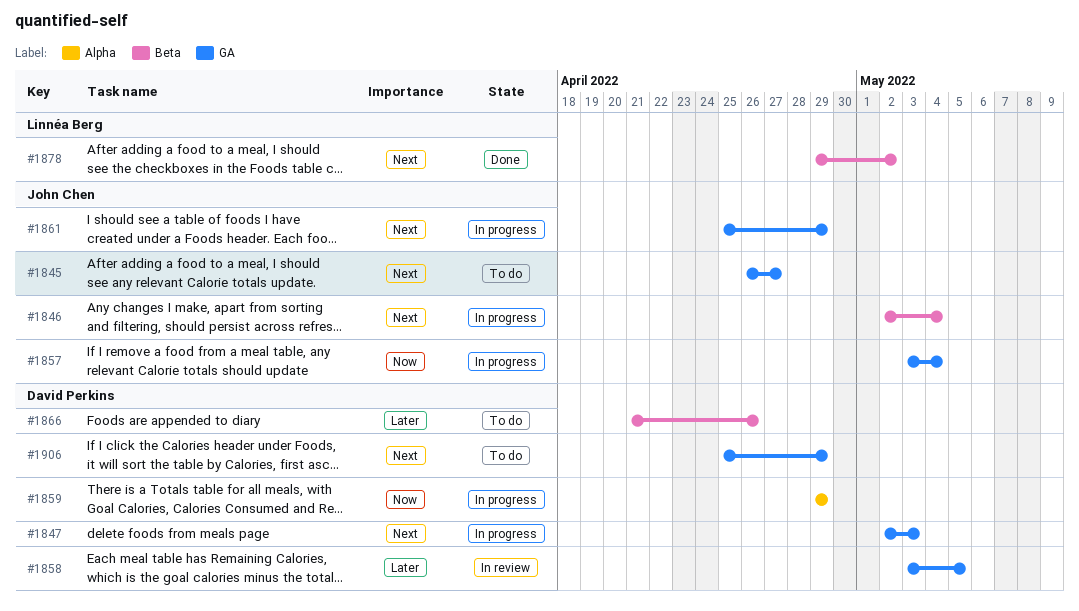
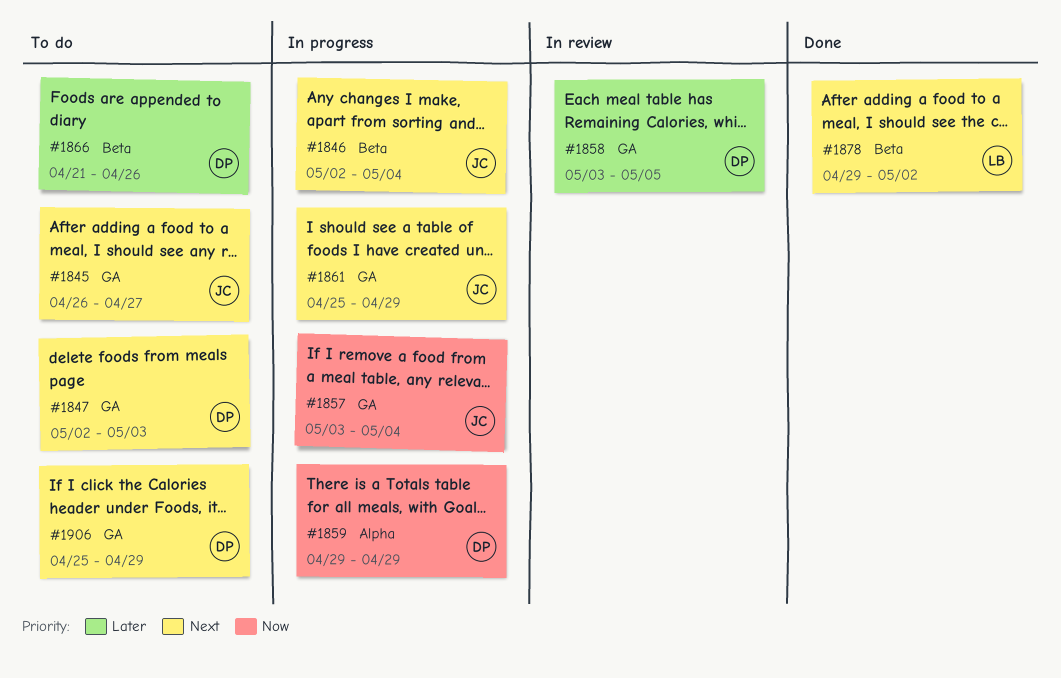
#1847, status: In progress -> To do

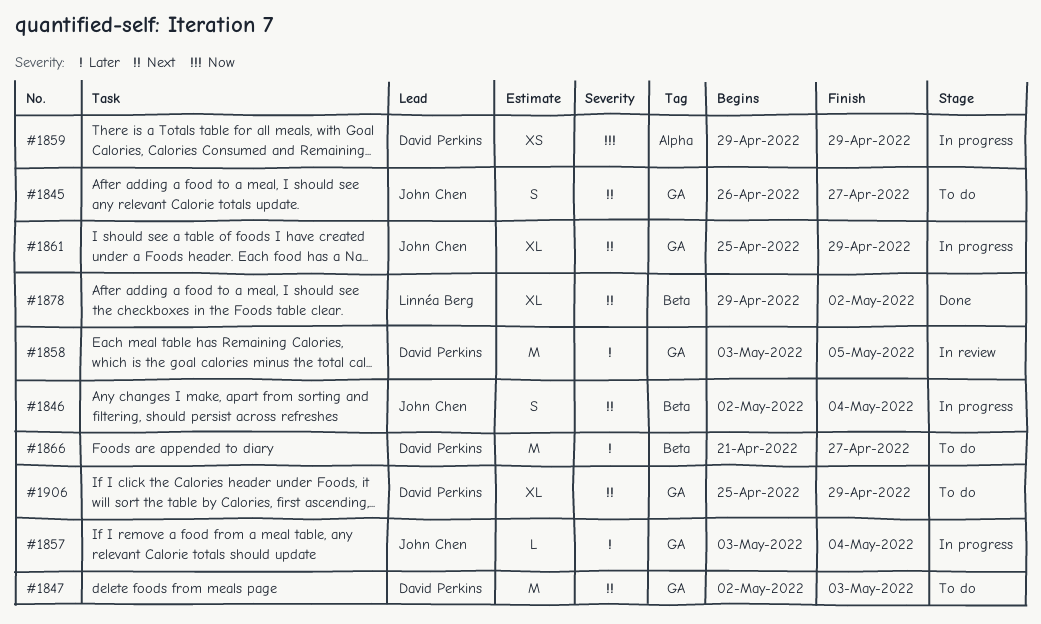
#1857, priority: Now -> Later
#1866, due: Apr 26 -> Apr 27

